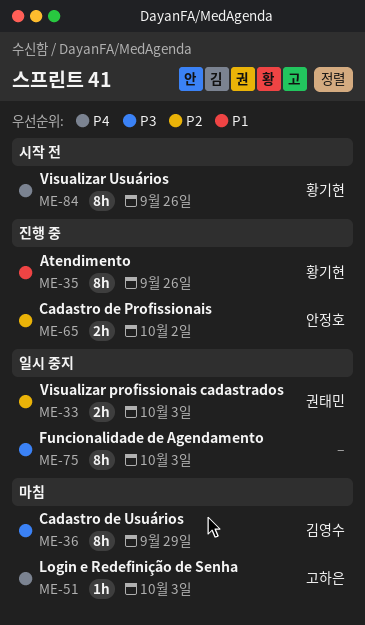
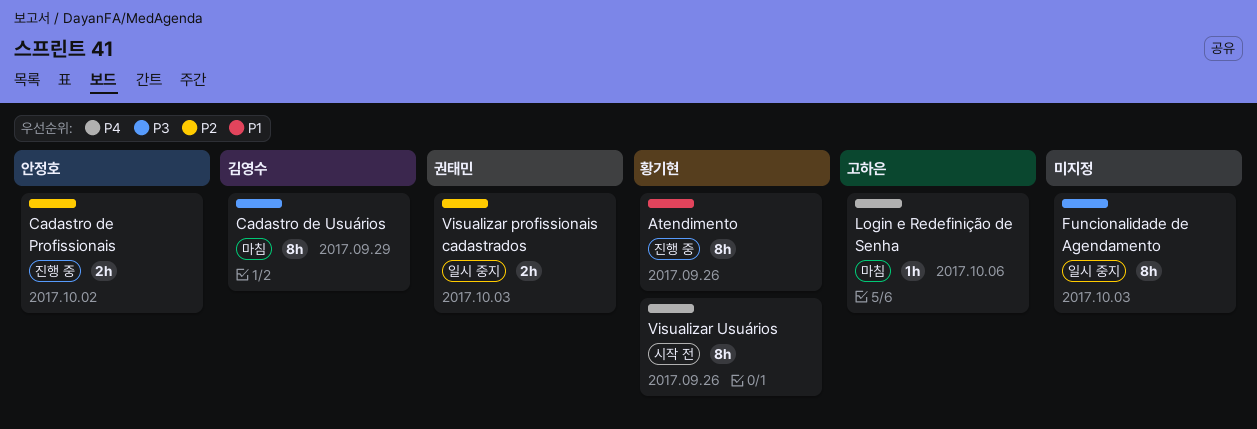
Login e Redefinição de Senha, due: Oct 3 -> Oct 6

